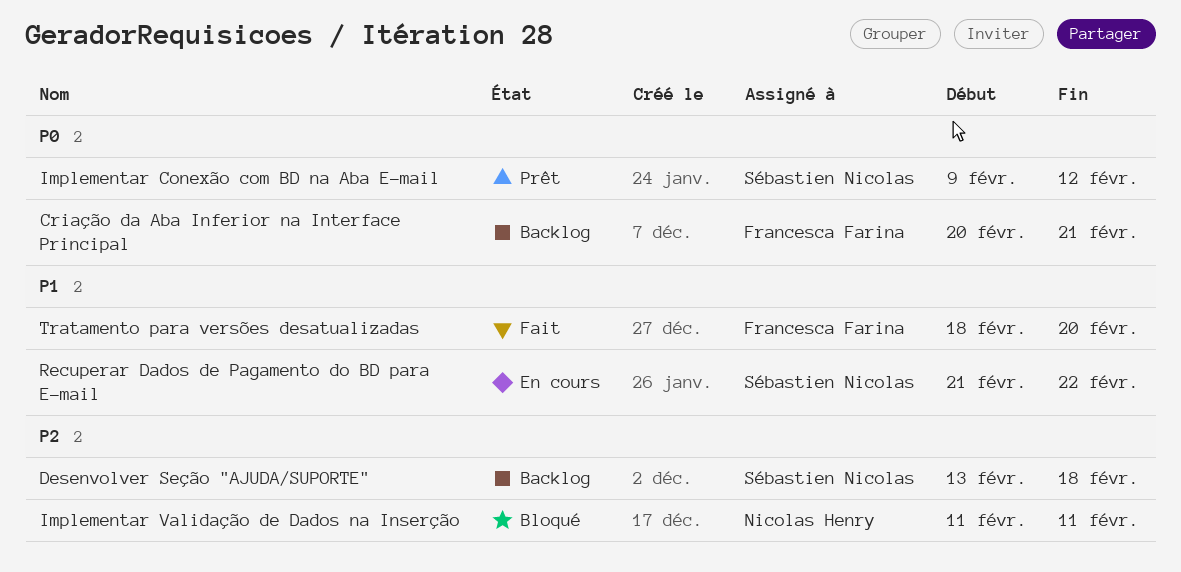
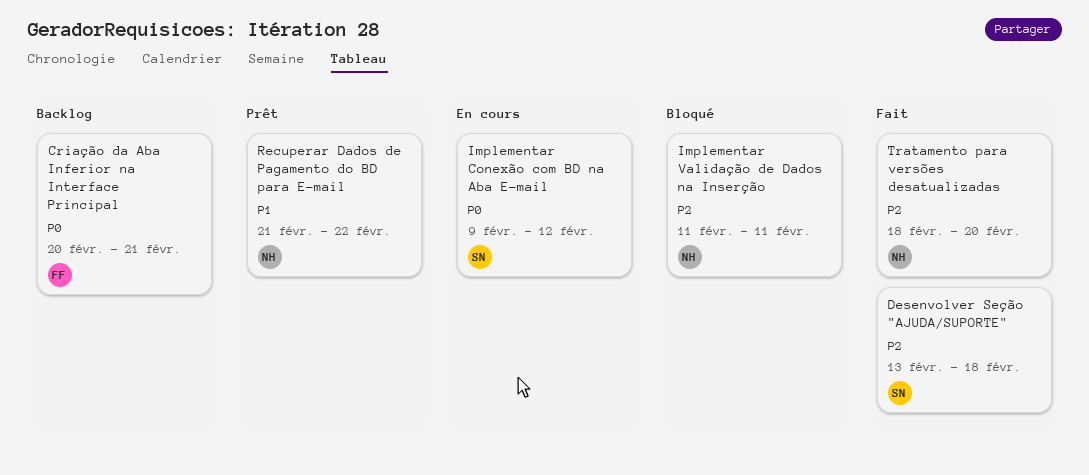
Desenvolver Seção "AJUDA/SUPORTE", status: Backlog -> Fait
Implementar Conexão com BD na Aba E-mail, status: Prêt -> En cours
Recuperar Dados de Pagamento do BD para E-mail, status: En cours -> Prêt
Recuperar Dados de Pagamento do BD para E-mail, owner: Sébastien Nicolas -> Nicolas Henry
Tratamento para versões desatualizadas, owner: Francesca Farina -> Nicolas Henry
Tratamento para versões desatualizadas, priority: P1 -> P2

